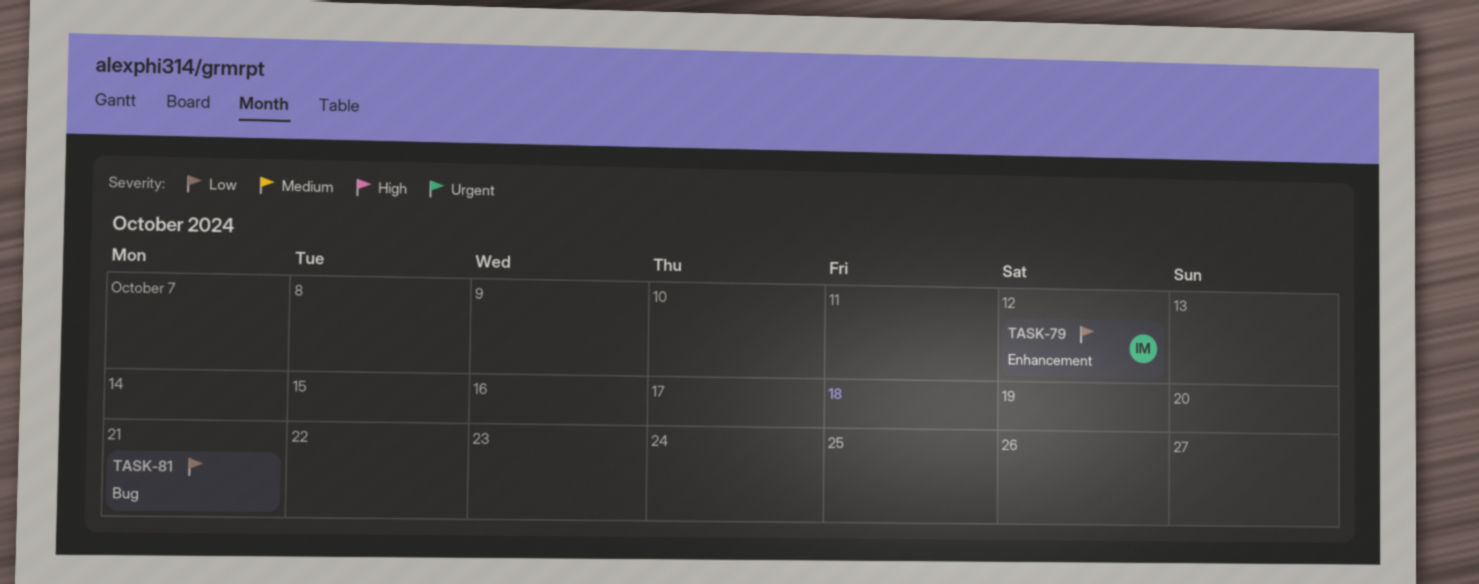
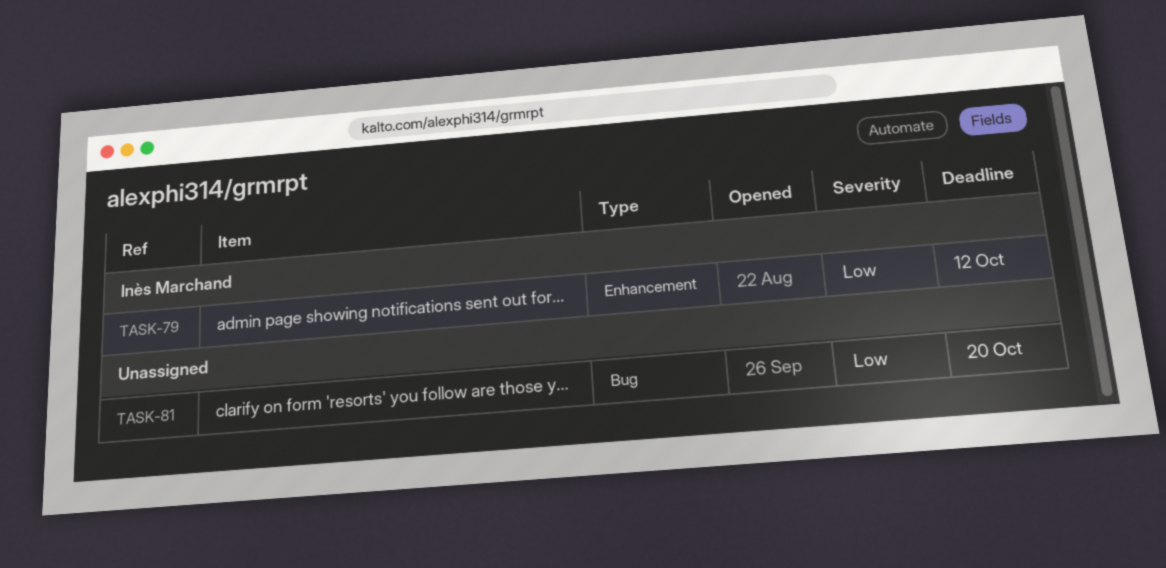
TASK-81, due: Oct 21 -> Oct 20

